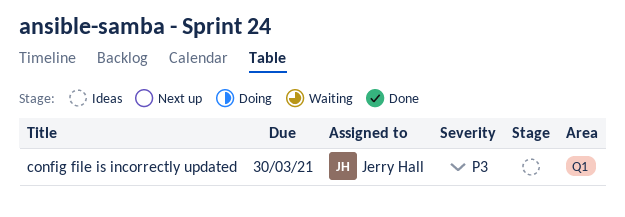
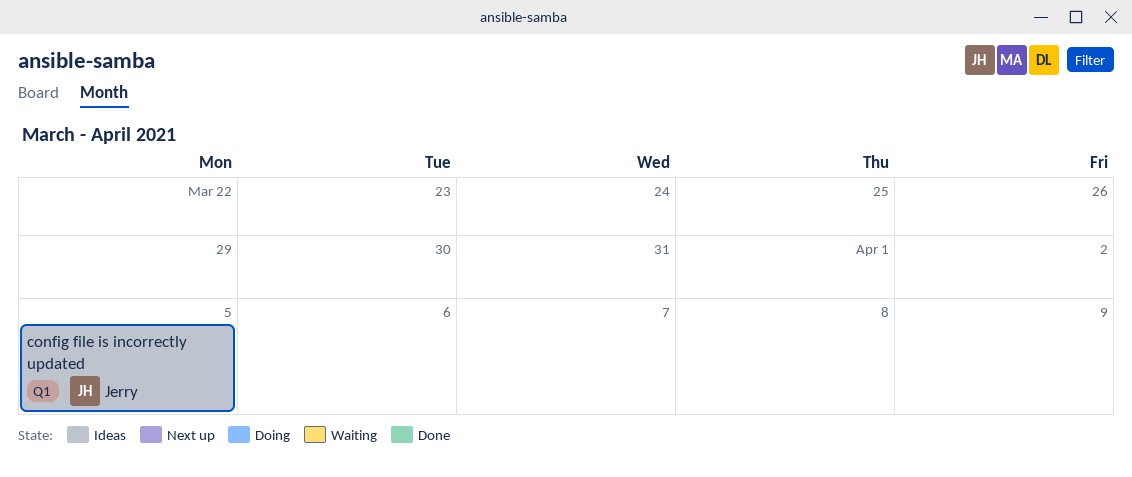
config file is incorrectly updated, due: Mar 30 -> Apr 5

